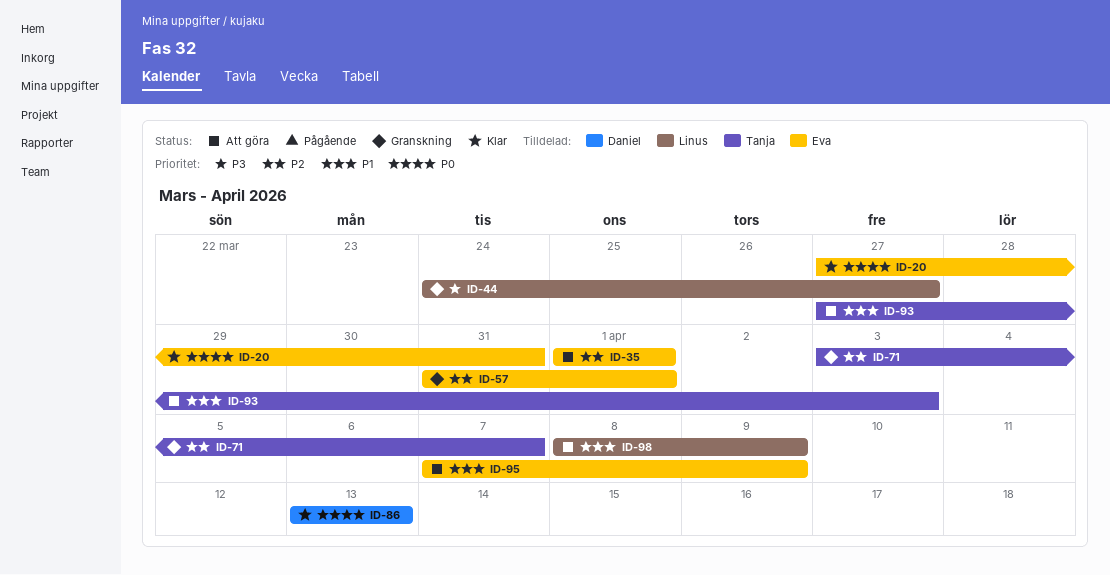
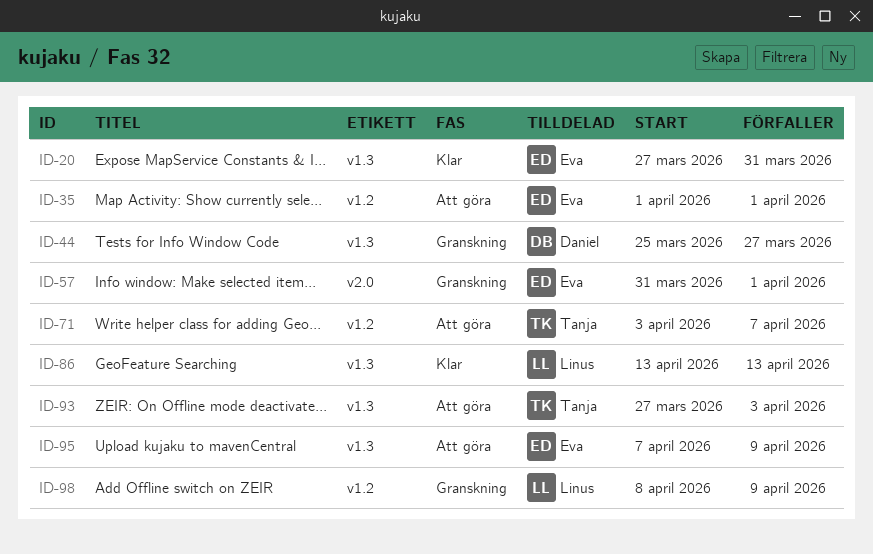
ID-44, owner: Linus -> Daniel
ID-44, start: Mar 24 -> Mar 25
ID-71, status: Granskning -> Att göra
ID-86, owner: Daniel -> Linus
ID-98, status: Att göra -> Granskning

